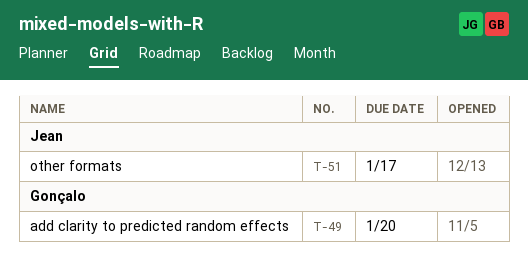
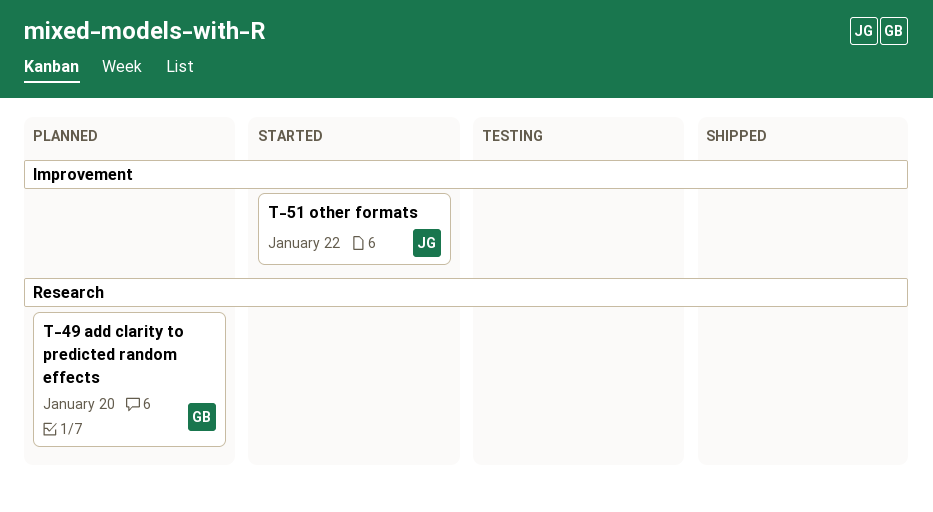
T-51, due: Jan 17 -> Jan 22

